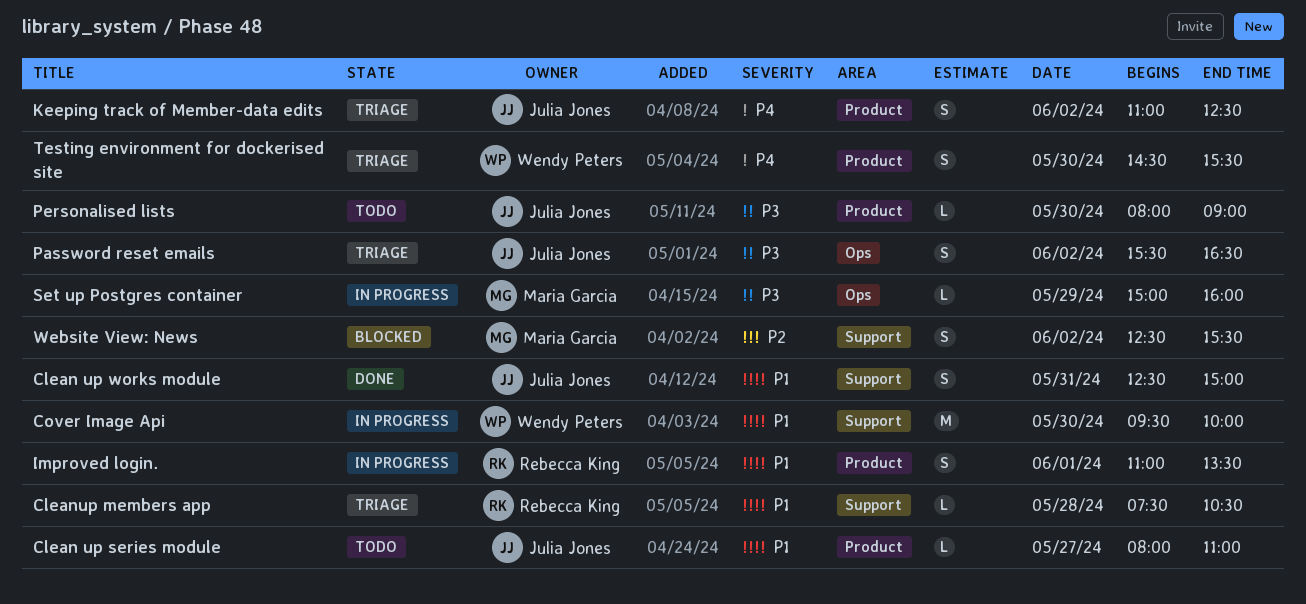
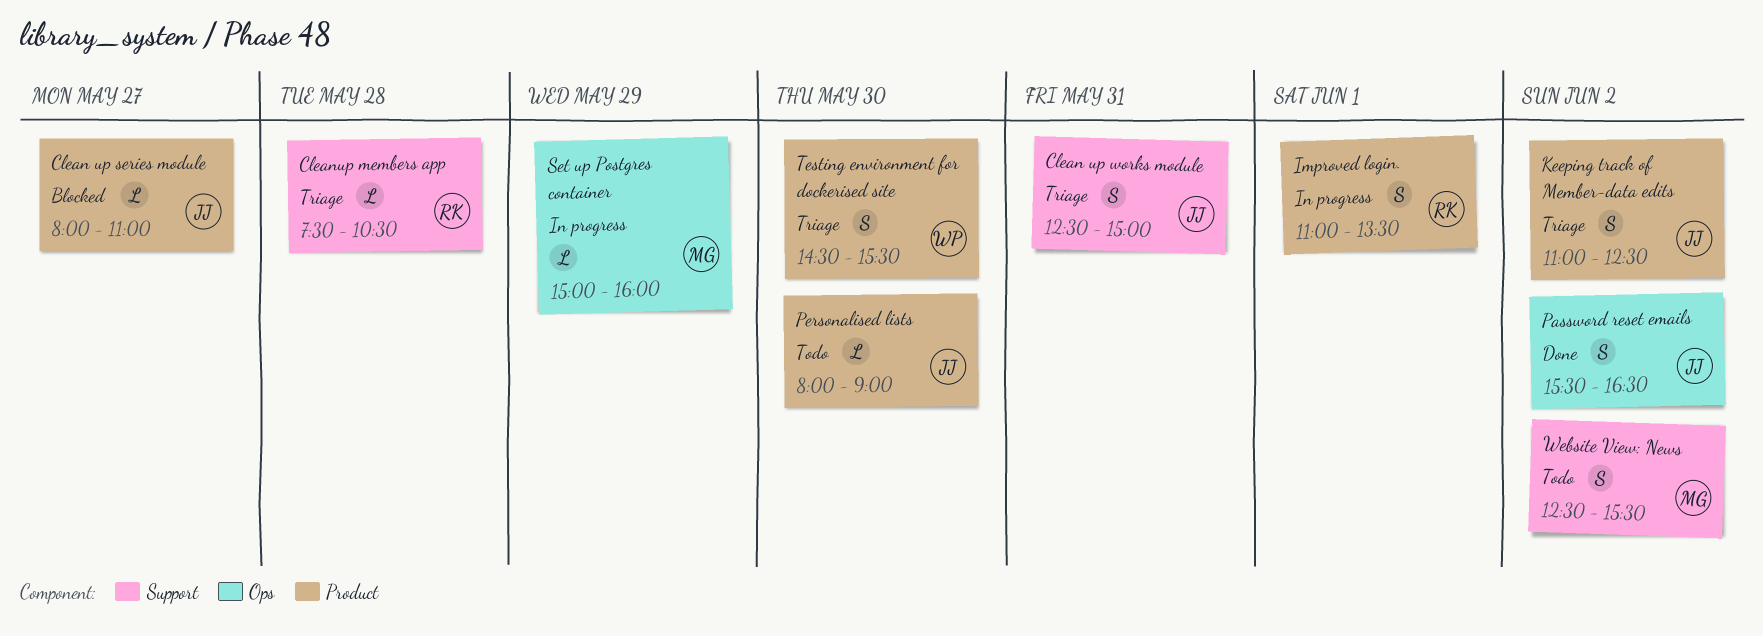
Clean up series module, status: Todo -> Blocked
Clean up works module, status: Done -> Triage
Cover Image Api: present -> none
Password reset emails, status: Triage -> Done
Website View: News, status: Blocked -> Todo

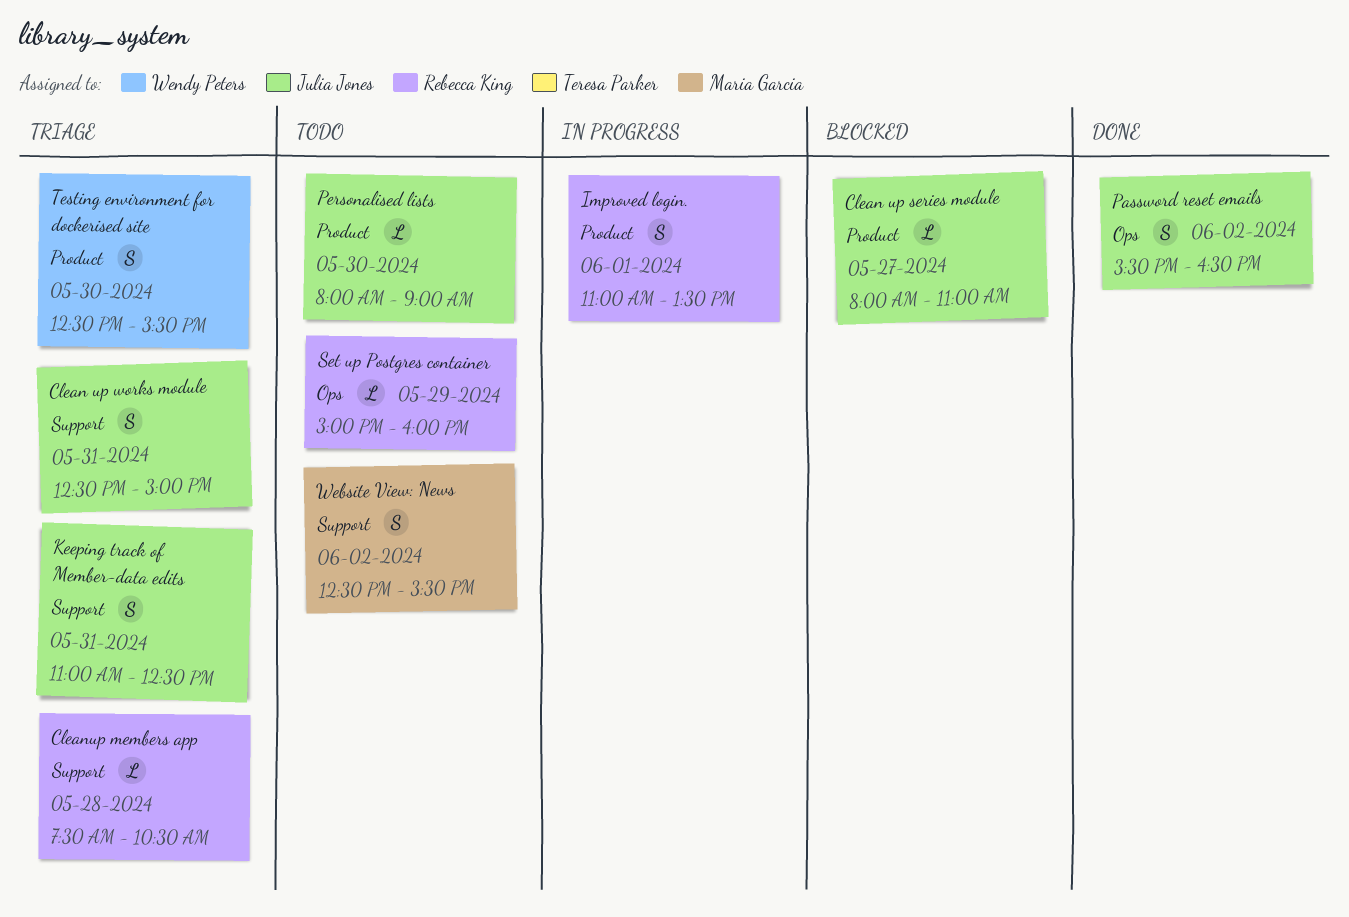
Keeping track of Member-data edits, label: Product -> Support
Keeping track of Member-data edits, day: Jun 2 -> May 31
Set up Postgres container, status: In progress -> Todo
Set up Postgres container, owner: Maria Garcia -> Rebecca King
Testing environment for dockerised site, begins: 14:30 -> 12:30

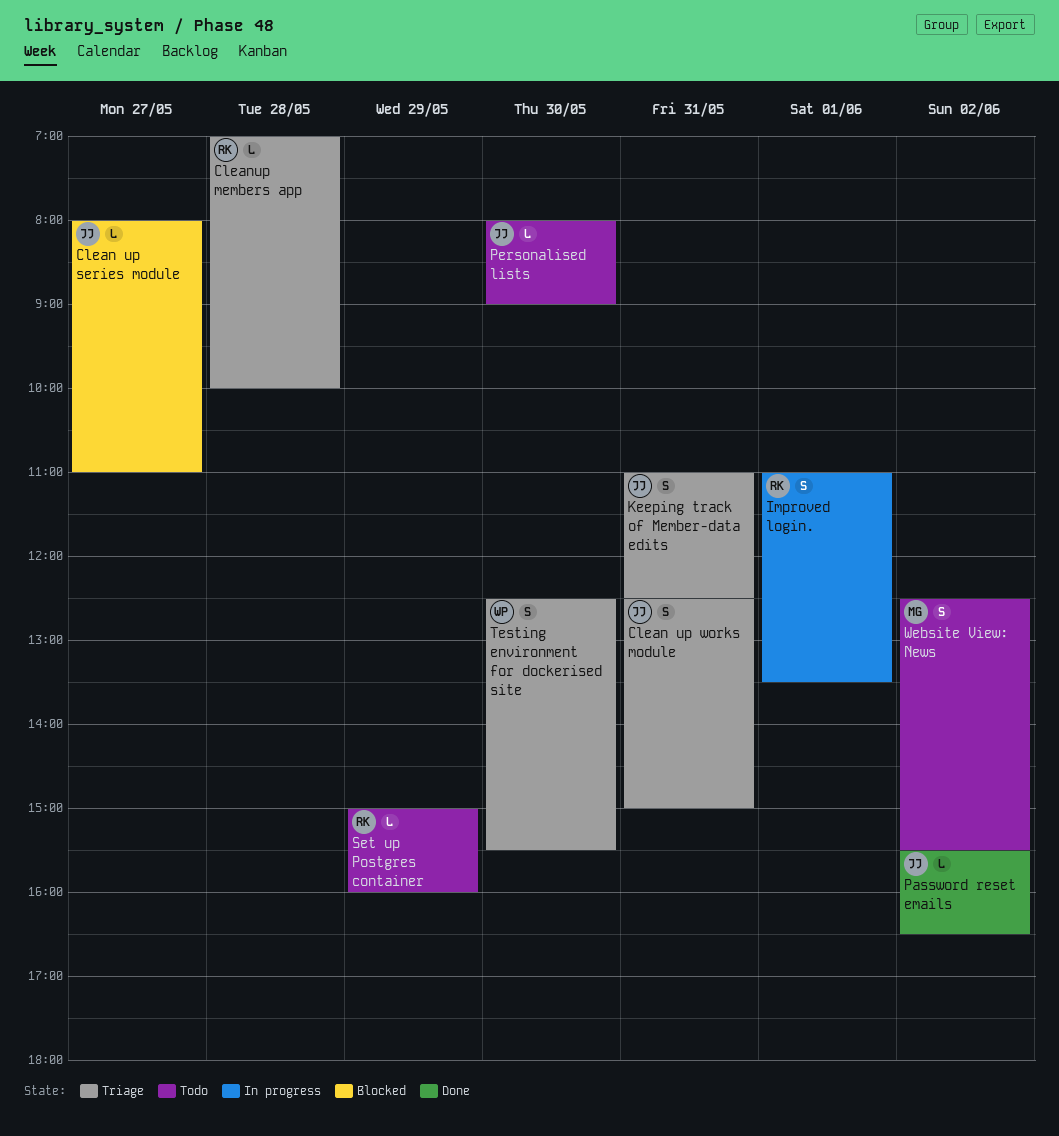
Cleanup members app, begins: 07:30 -> 07:00
Cleanup members app, ends: 10:30 -> 10:00
Password reset emails, estimate: S -> L

